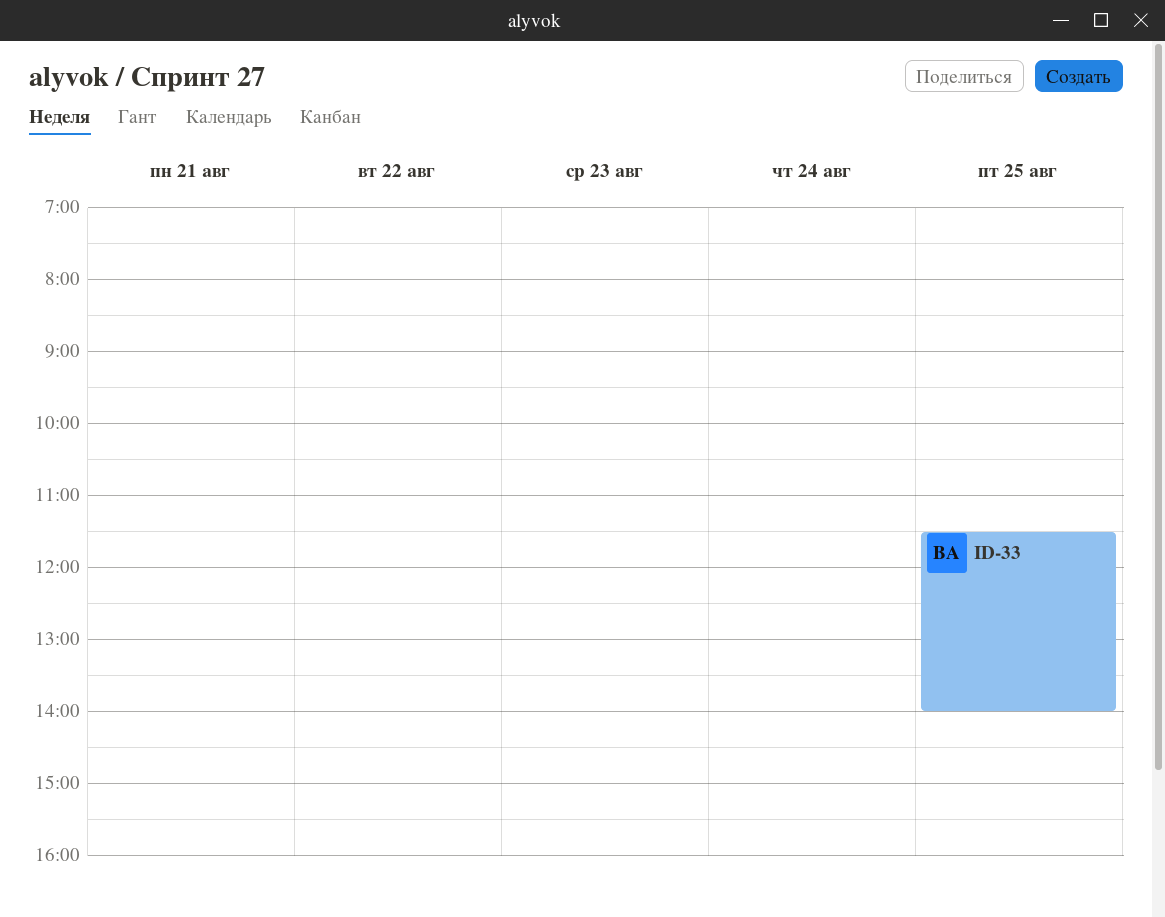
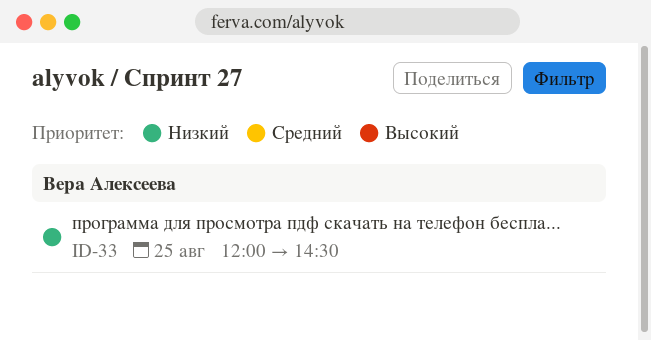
ID-33, begins: 11:30 -> 12:00
ID-33, ends: 14:00 -> 14:30

